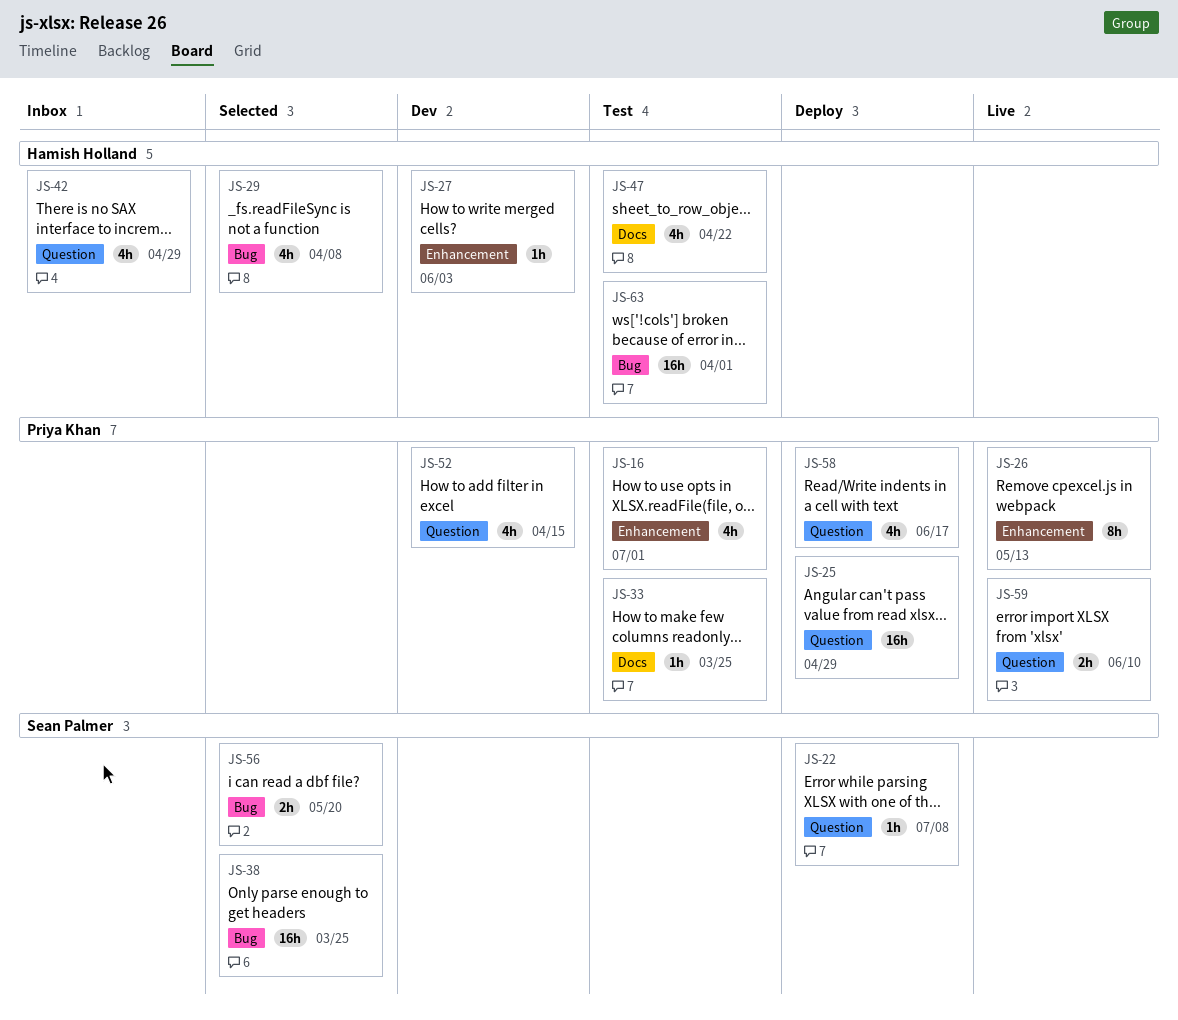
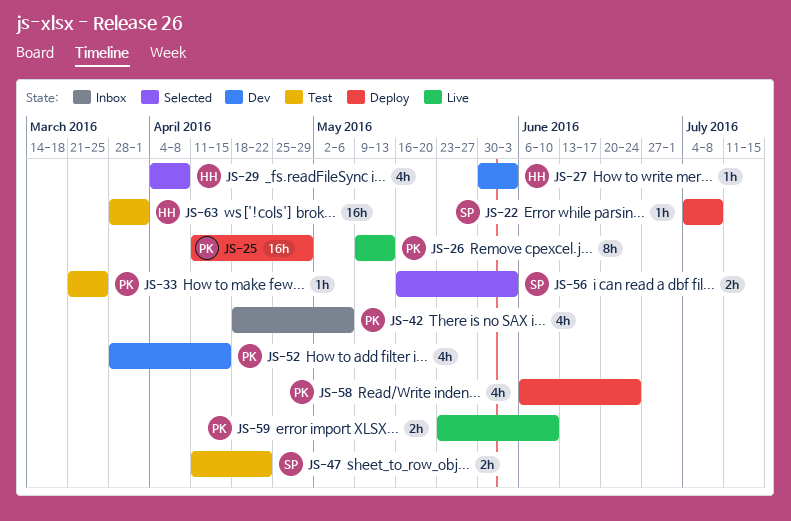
JS-16: present -> none
JS-38: present -> none
JS-42, owner: Hamish Holland -> Priya Khan
JS-42, due: Apr 29 -> May 6
JS-47, owner: Hamish Holland -> Sean Palmer
JS-47, estimate: 4h -> 2h
JS-56, due: May 20 -> Jun 3
JS-58, due: Jun 17 -> Jun 24

